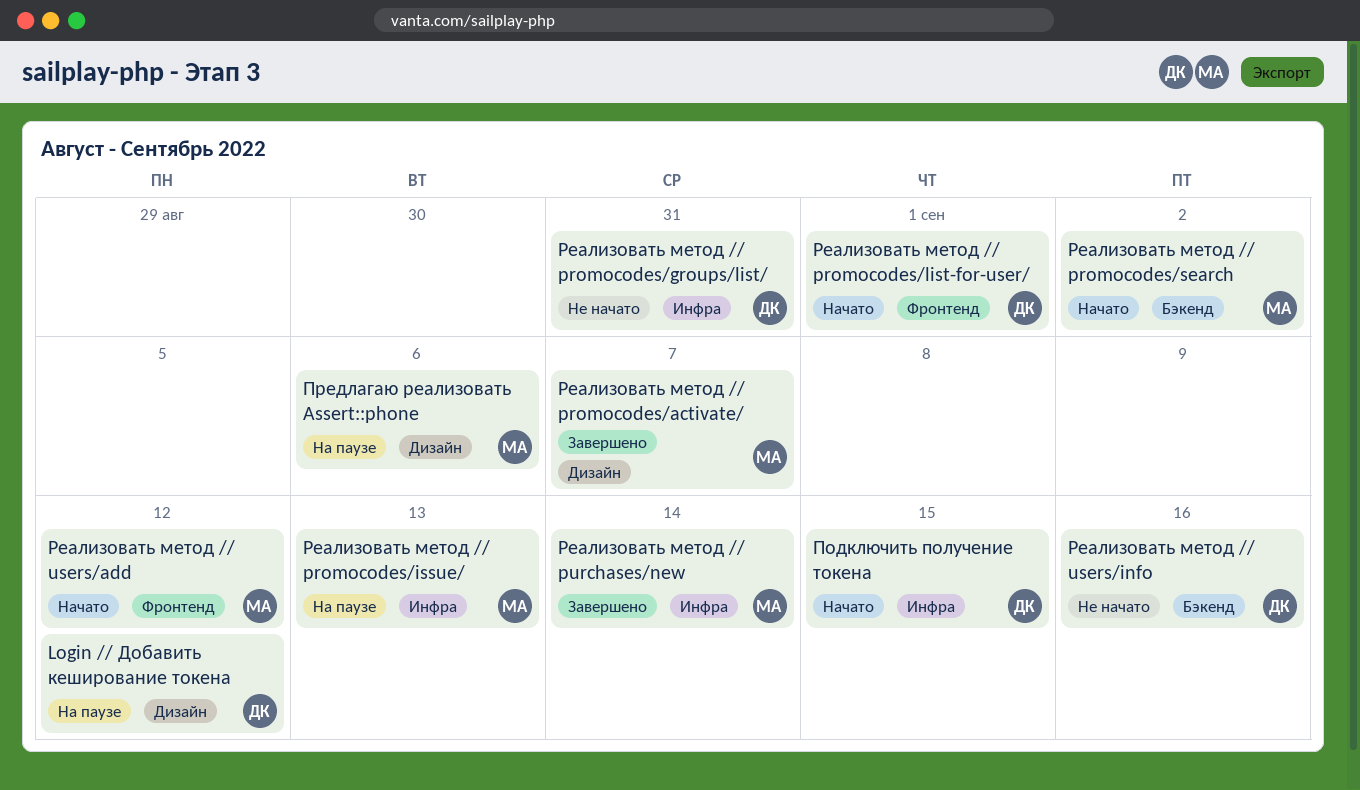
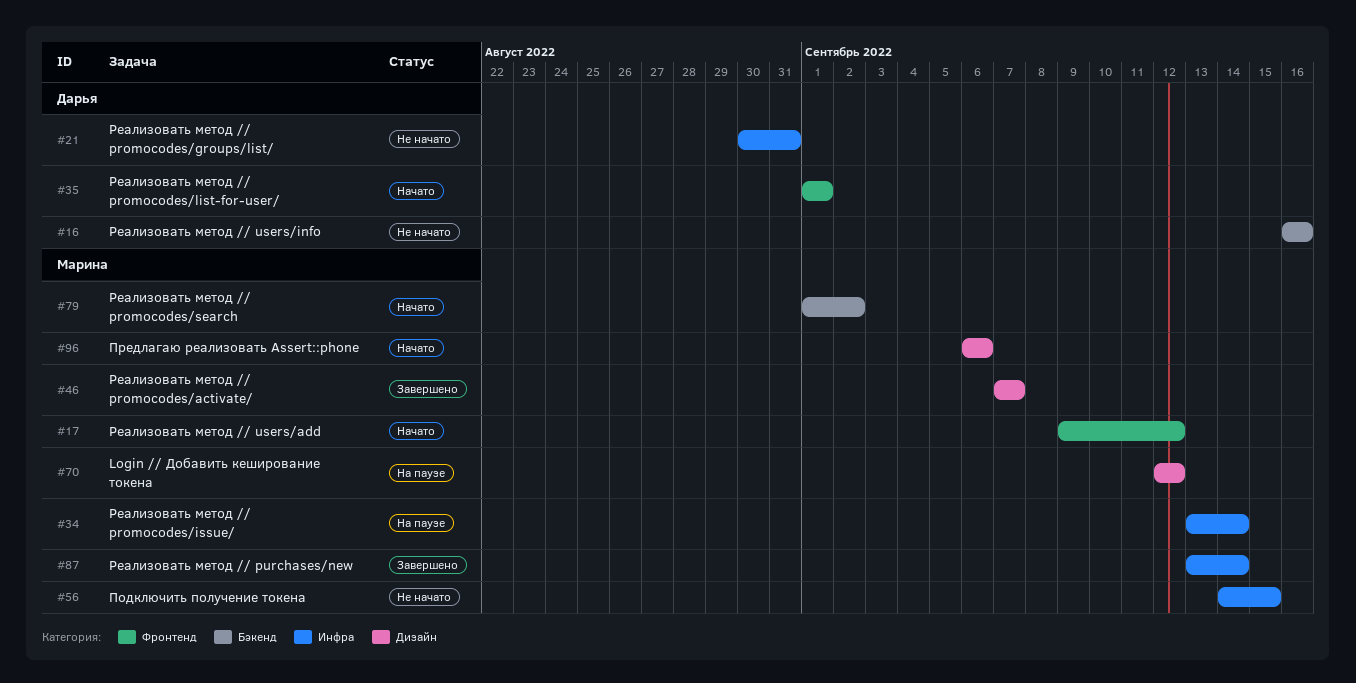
Login // Добавить кеширование токена, owner: Дарья -> Марина
Подключить получение токена, status: Начато -> Не начато
Подключить получение токена, owner: Дарья -> Марина
Предлагаю реализовать Assert::phone, status: На паузе -> Начато
Реализовать метод // promocodes/issue/, due: Sep 13 -> Sep 14

